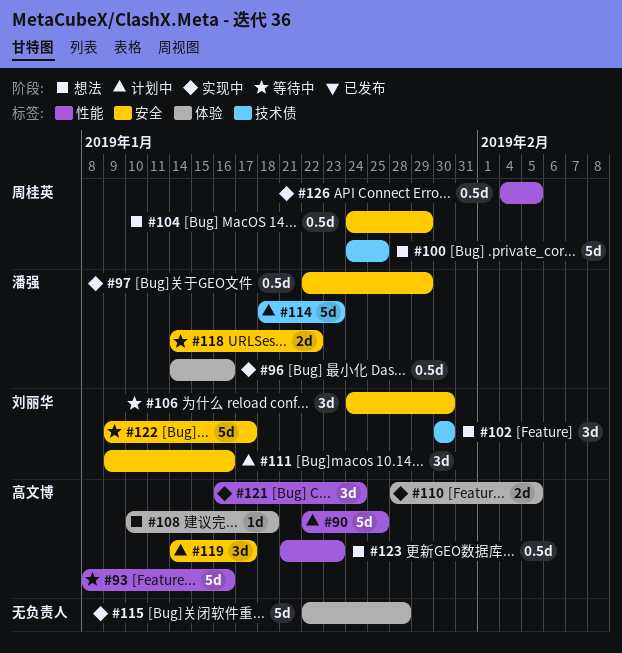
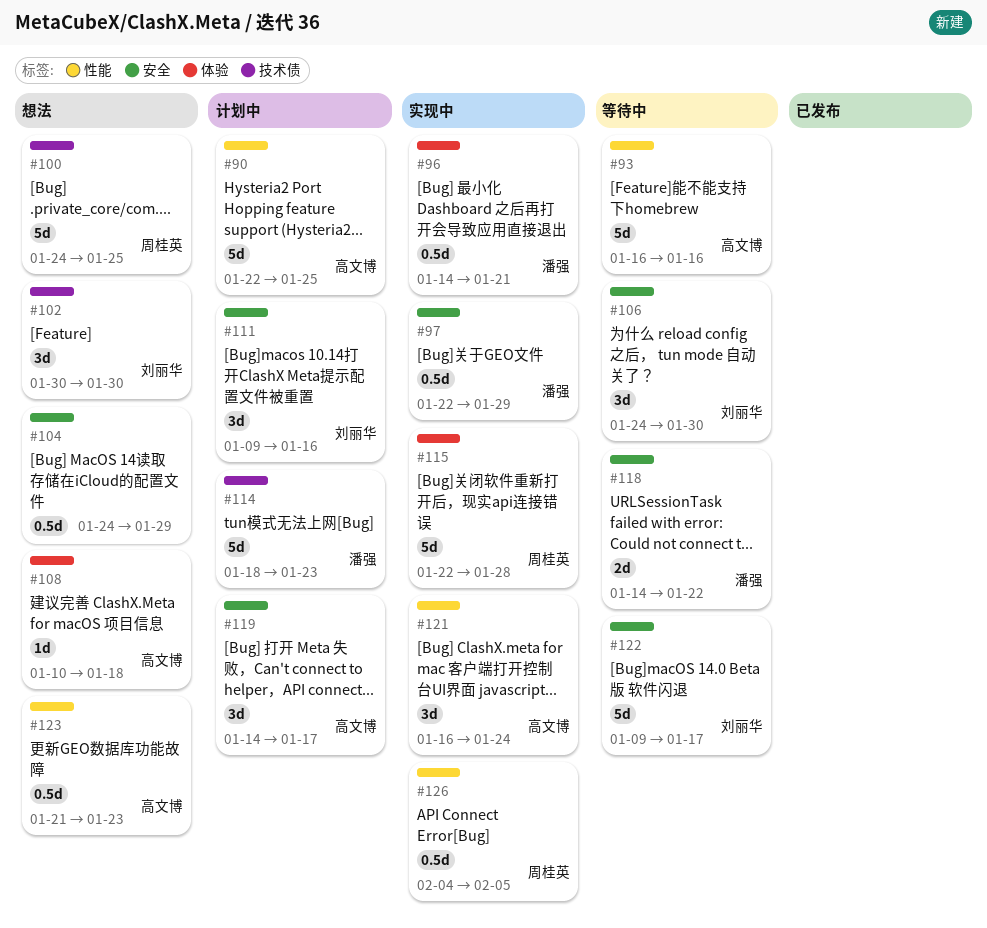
#93, start: Jan 8 -> Jan 16
#96, due: Jan 16 -> Jan 21
#104, owner: 周桂英 -> none
#110: present -> none
#115, owner: none -> 周桂英

